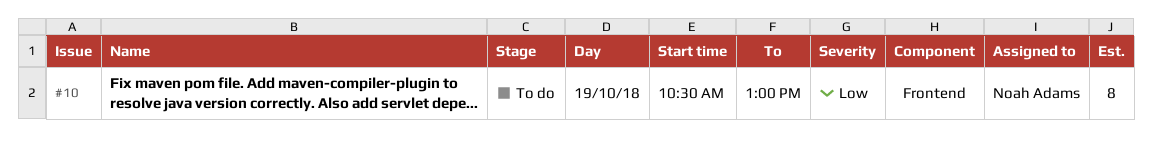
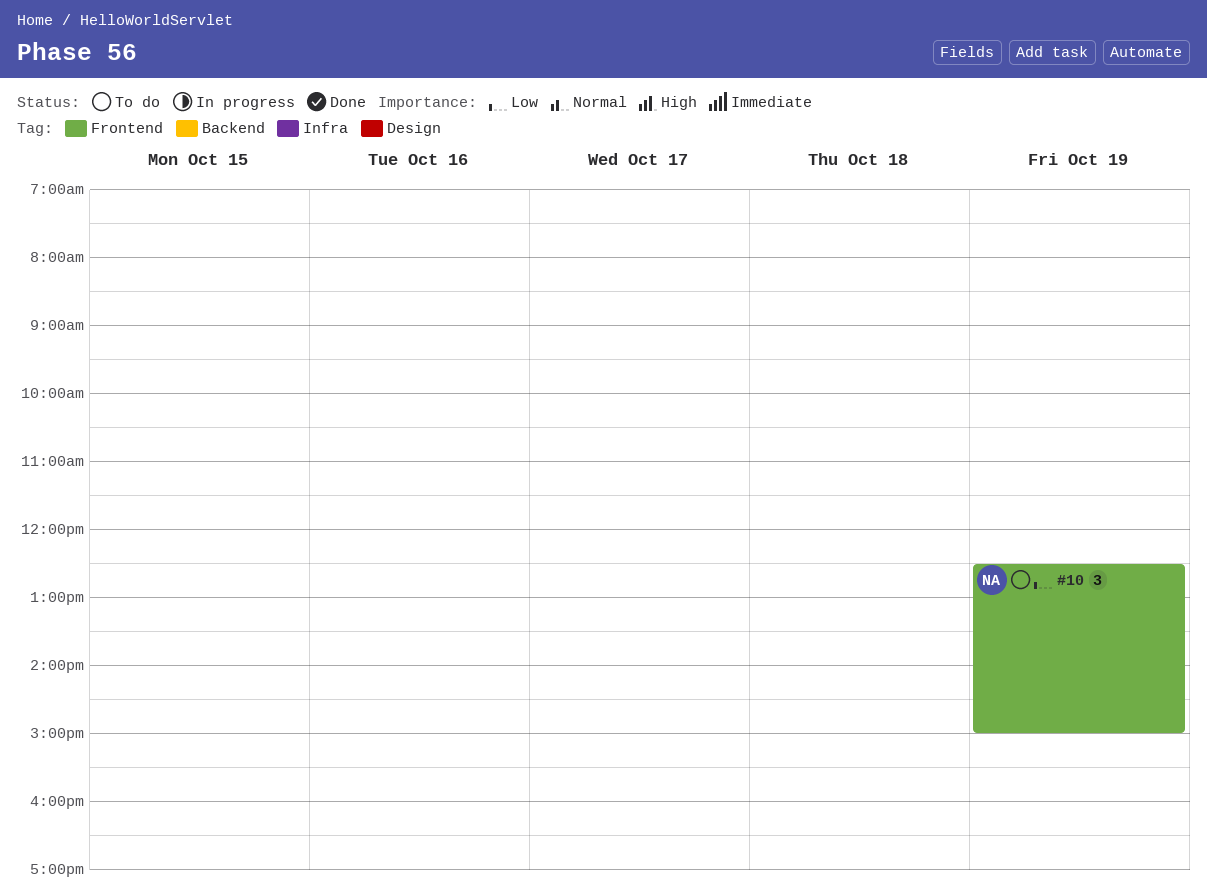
#10, estimate: 8 -> 3
#10, begins: 10:30 -> 12:30
#10, ends: 13:00 -> 15:00

